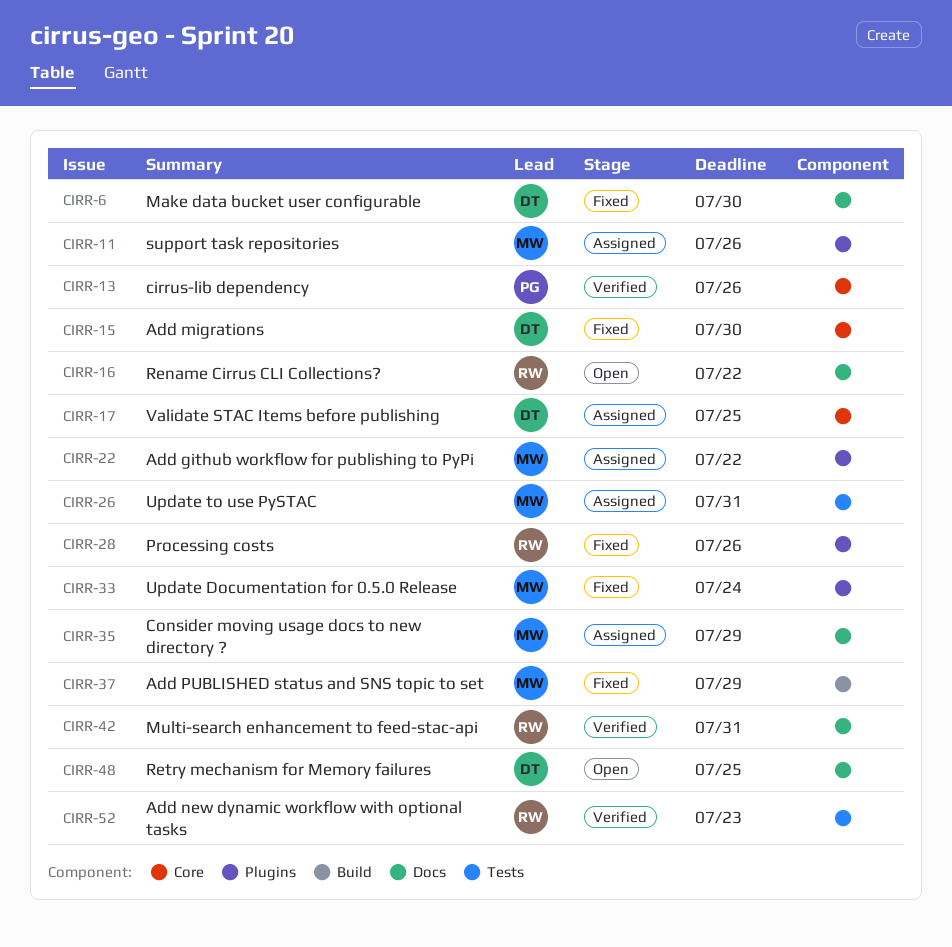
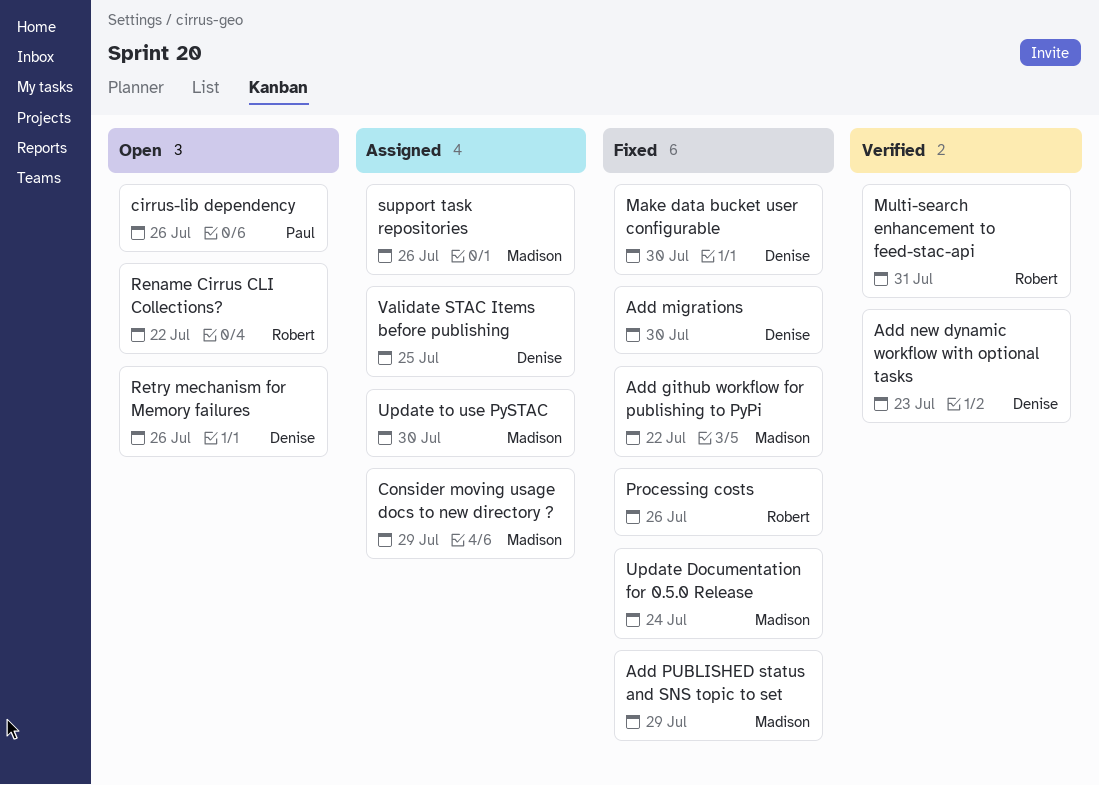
Add github workflow for publishing to PyPi, status: Assigned -> Fixed
Add new dynamic workflow with optional tasks, owner: Robert -> Denise
cirrus-lib dependency, status: Verified -> Open
Retry mechanism for Memory failures, due: Jul 25 -> Jul 26
Update to use PySTAC, due: Jul 31 -> Jul 30

